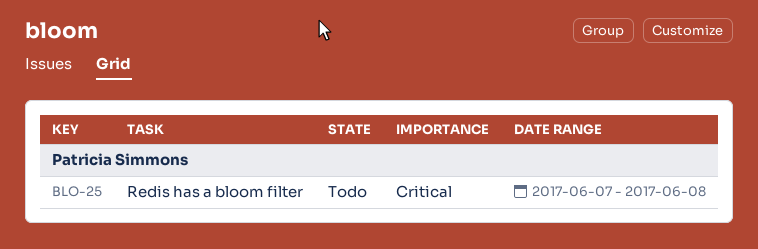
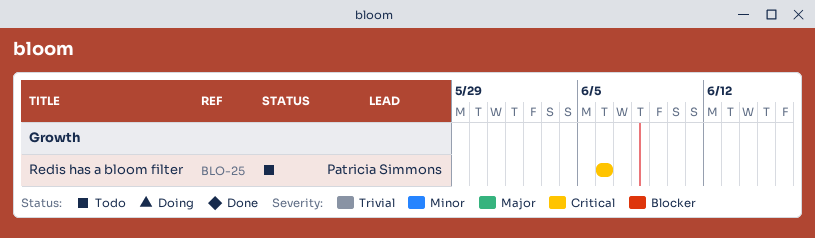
BLO-25, start: Jun 7 -> Jun 6
BLO-25, due: Jun 8 -> Jun 6

